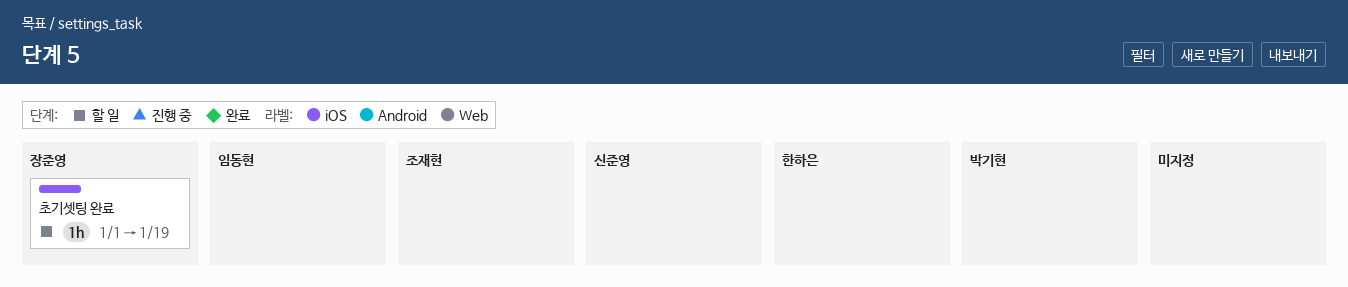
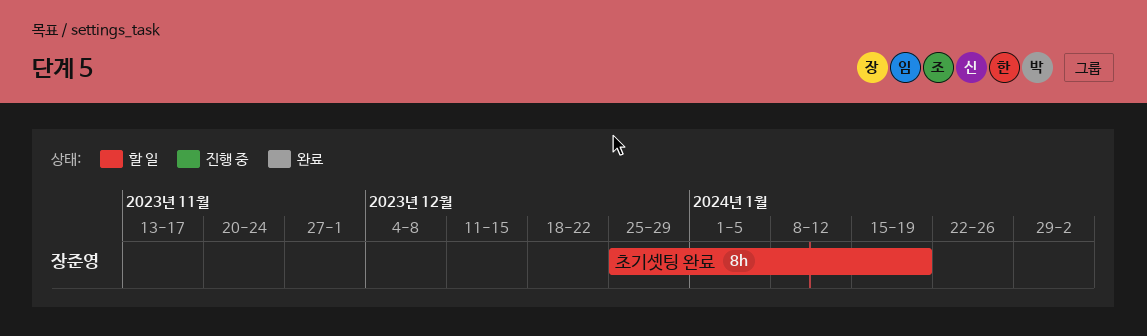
초기셋팅 완료, estimate: 1h -> 8h
초기셋팅 완료, start: Jan 1 -> Dec 25

